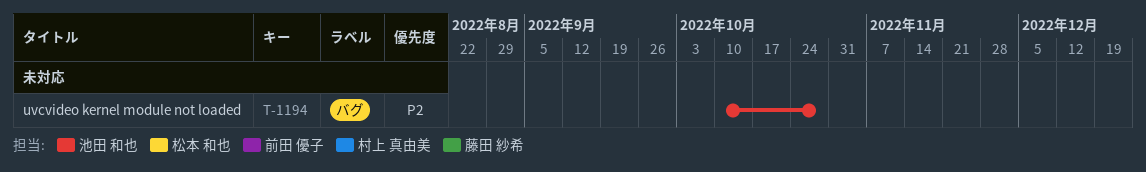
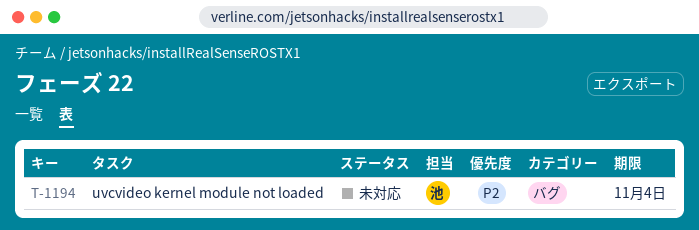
T-1194, due: Oct 28 -> Nov 4

